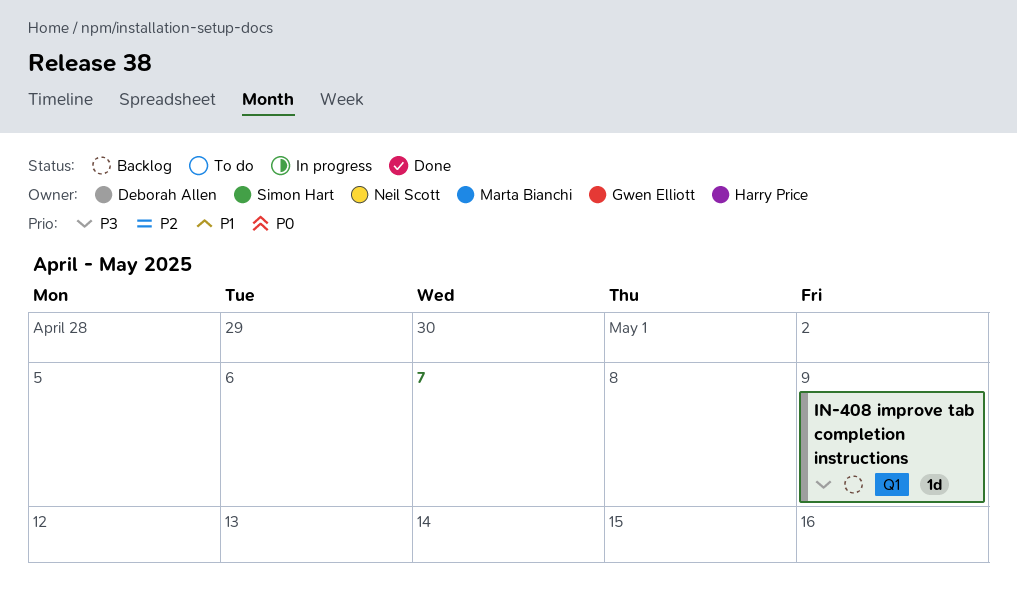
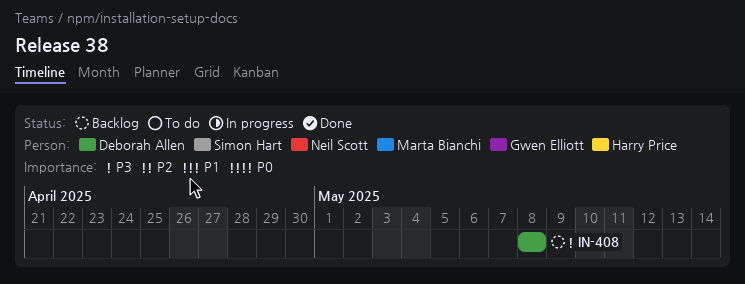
IN-408, due: May 9 -> May 8

